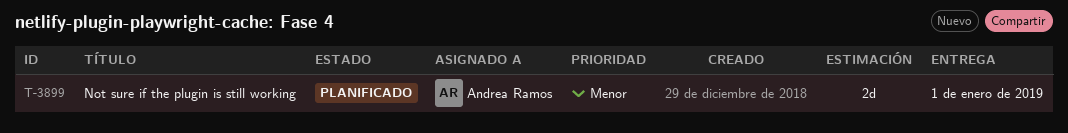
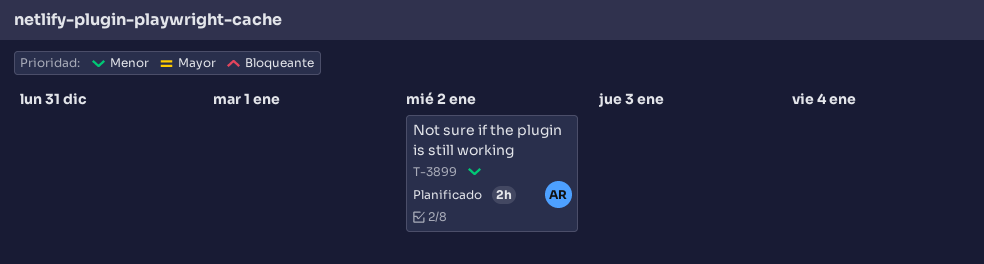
T-3899, estimate: 2d -> 2h
T-3899, due: Jan 1 -> Jan 2

